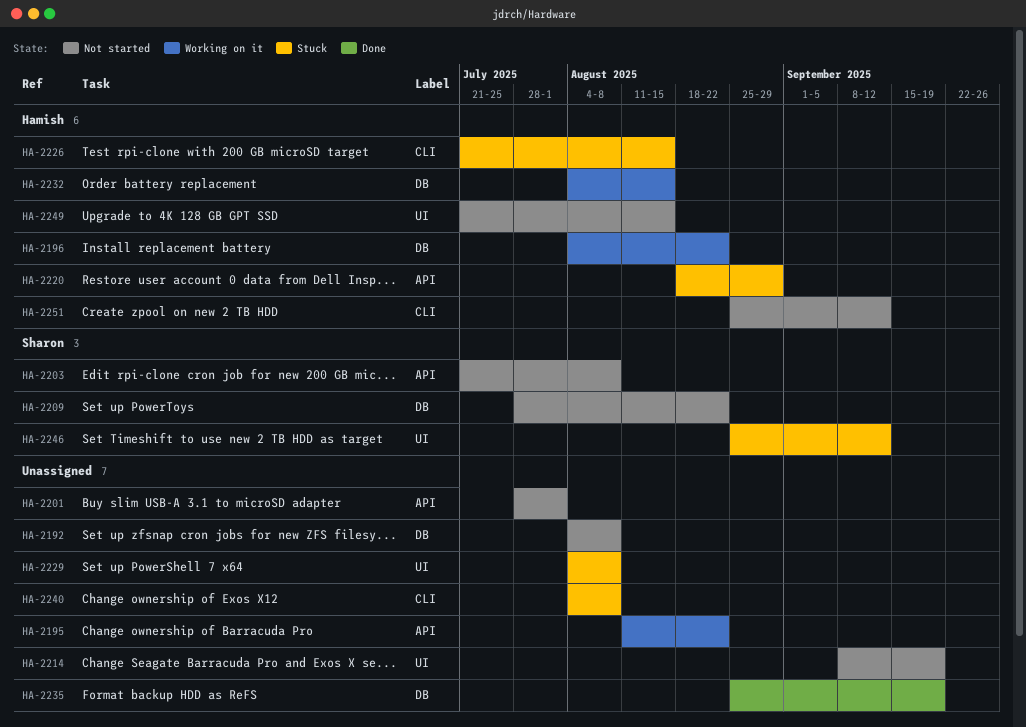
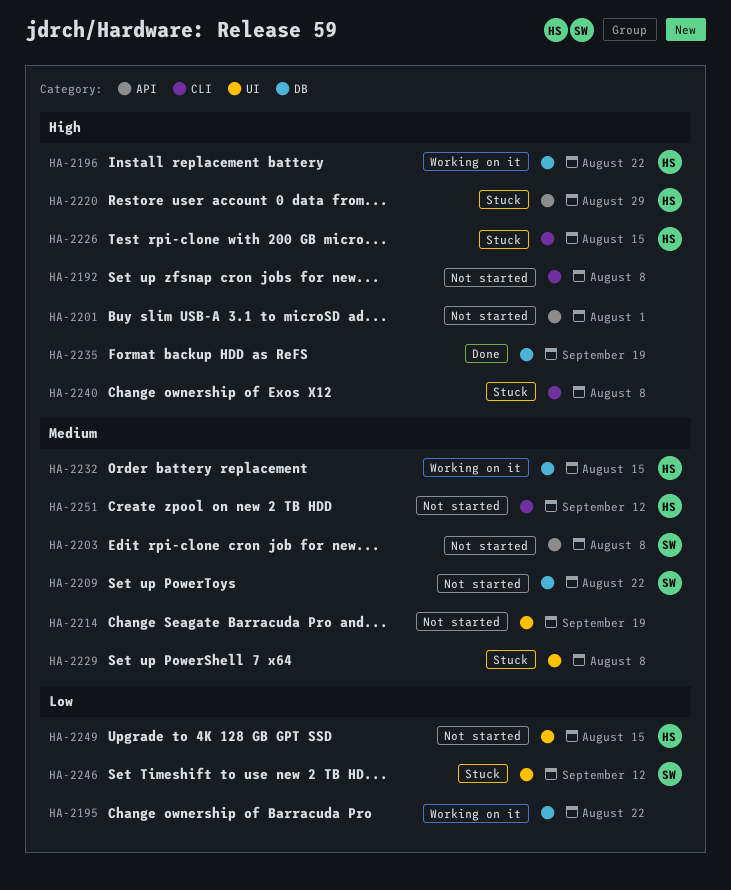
HA-2192, label: DB -> CLI
HA-2195, label: API -> DB

